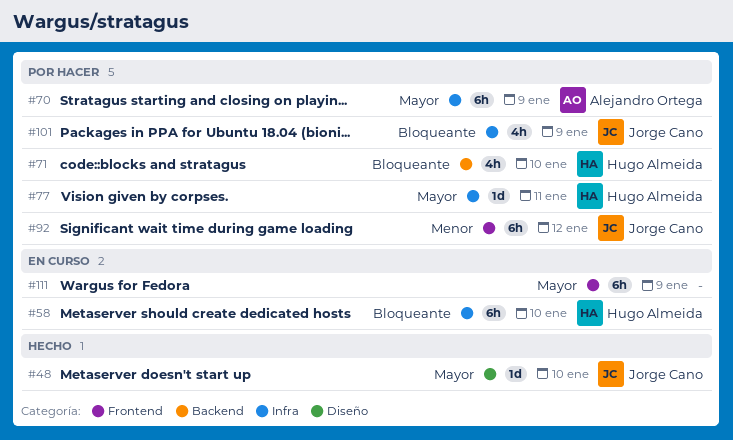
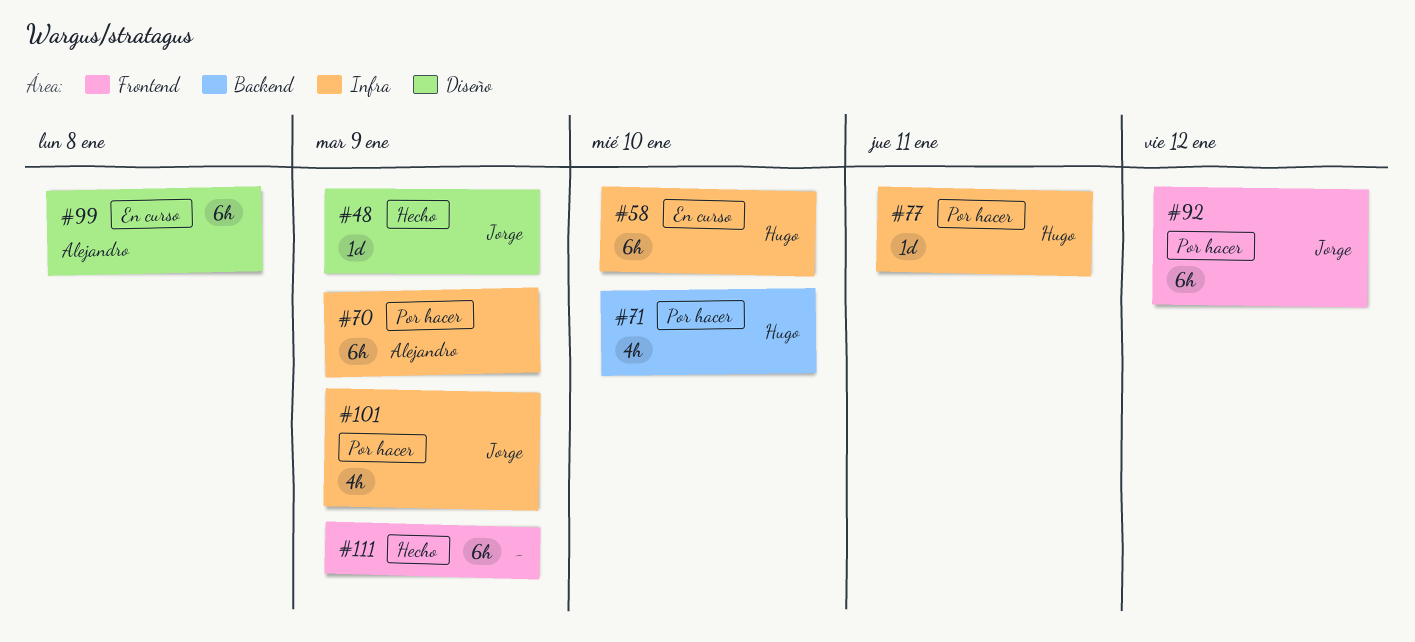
#48, due: Jan 10 -> Jan 9
#99: none -> present
#111, status: En curso -> Hecho

